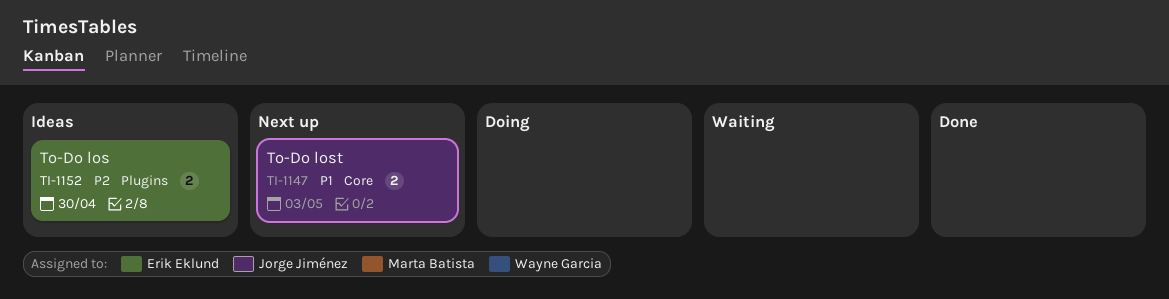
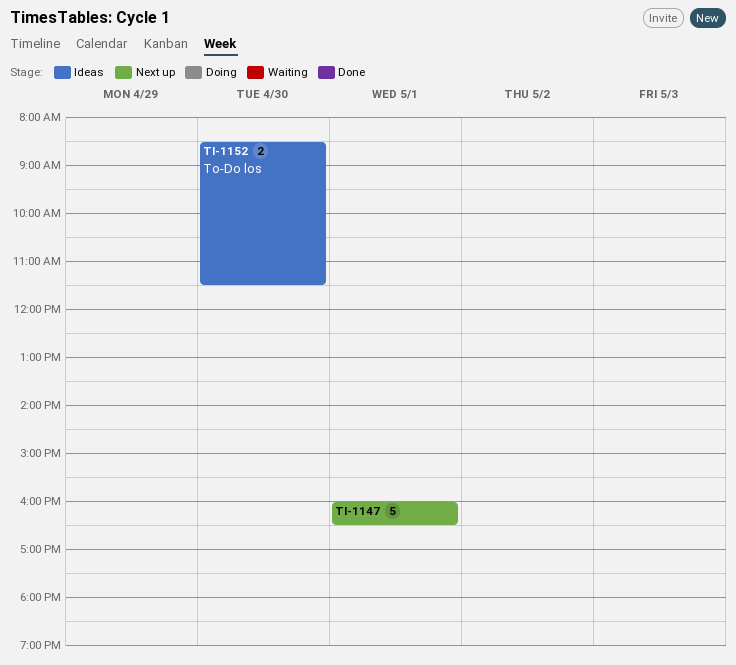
TI-1147, estimate: 2 -> 5
TI-1147, day: May 3 -> May 1

